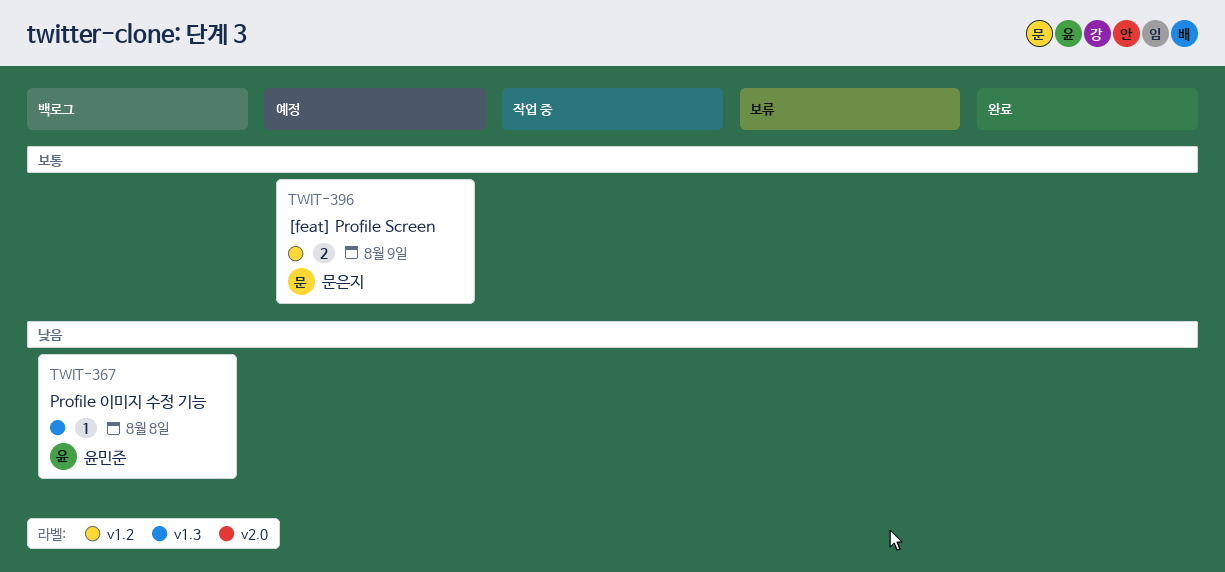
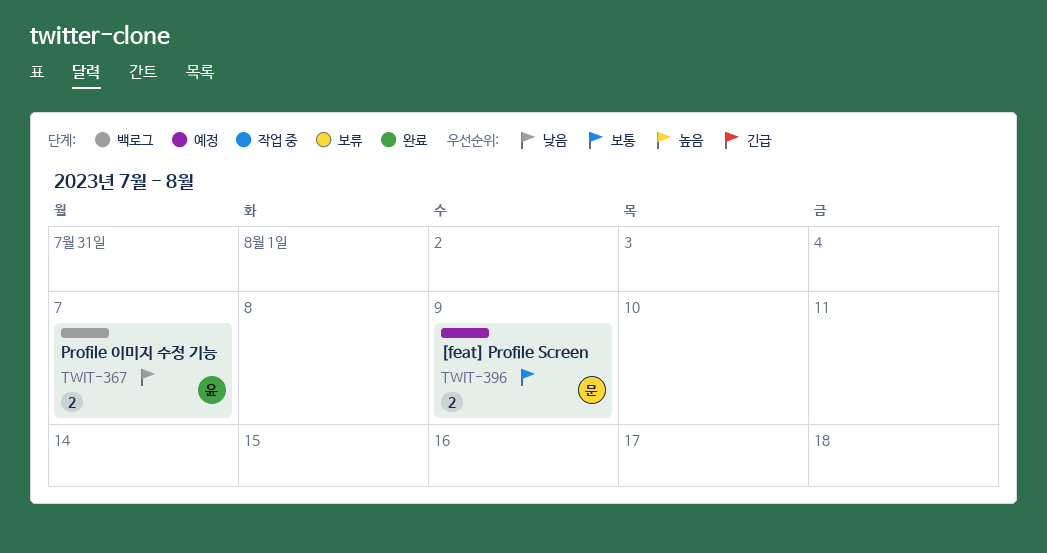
TWIT-367, estimate: 1 -> 2
TWIT-367, due: Aug 8 -> Aug 7

